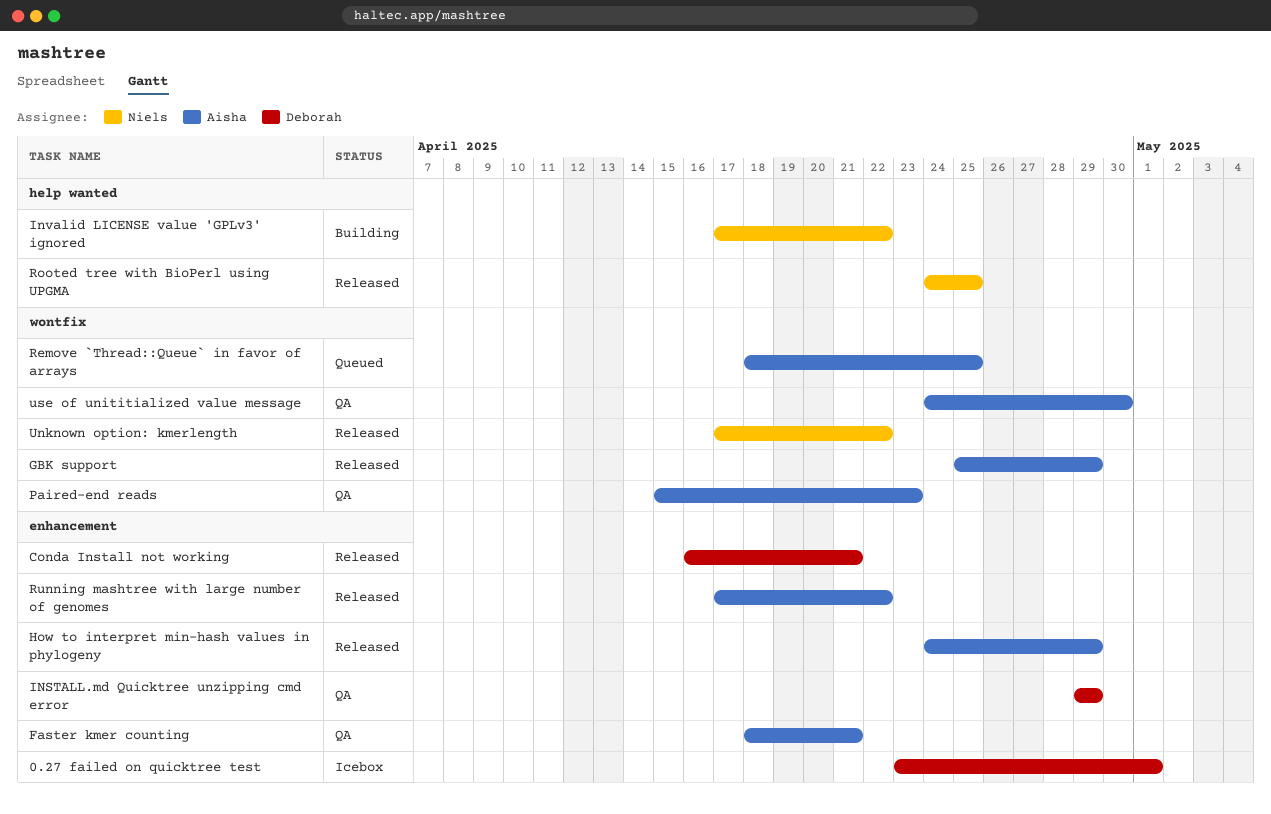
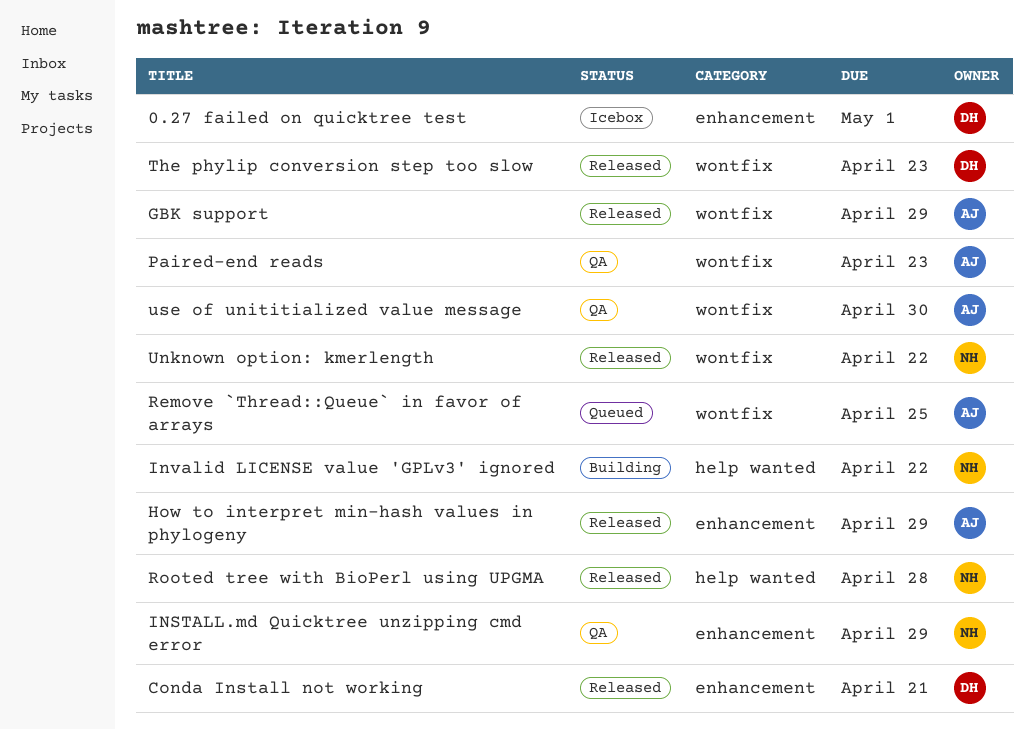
Faster kmer counting: present -> none
INSTALL.md Quicktree unzipping cmd error, owner: Deborah -> Niels
Rooted tree with BioPerl using UPGMA, due: Apr 25 -> Apr 28
Running mashtree with large number of genomes: present -> none
The phylip conversion step too slow: none -> present

